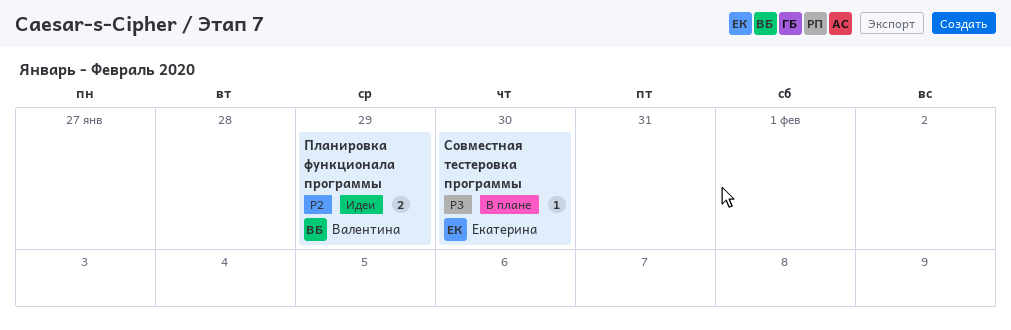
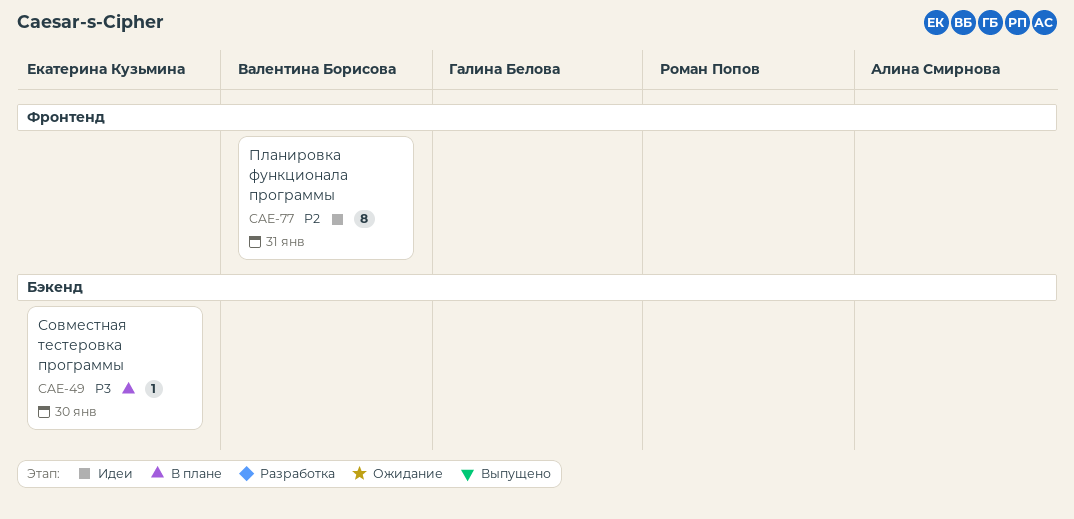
Планировка функционала программы, estimate: 2 -> 8
Планировка функционала программы, due: Jan 29 -> Jan 31

